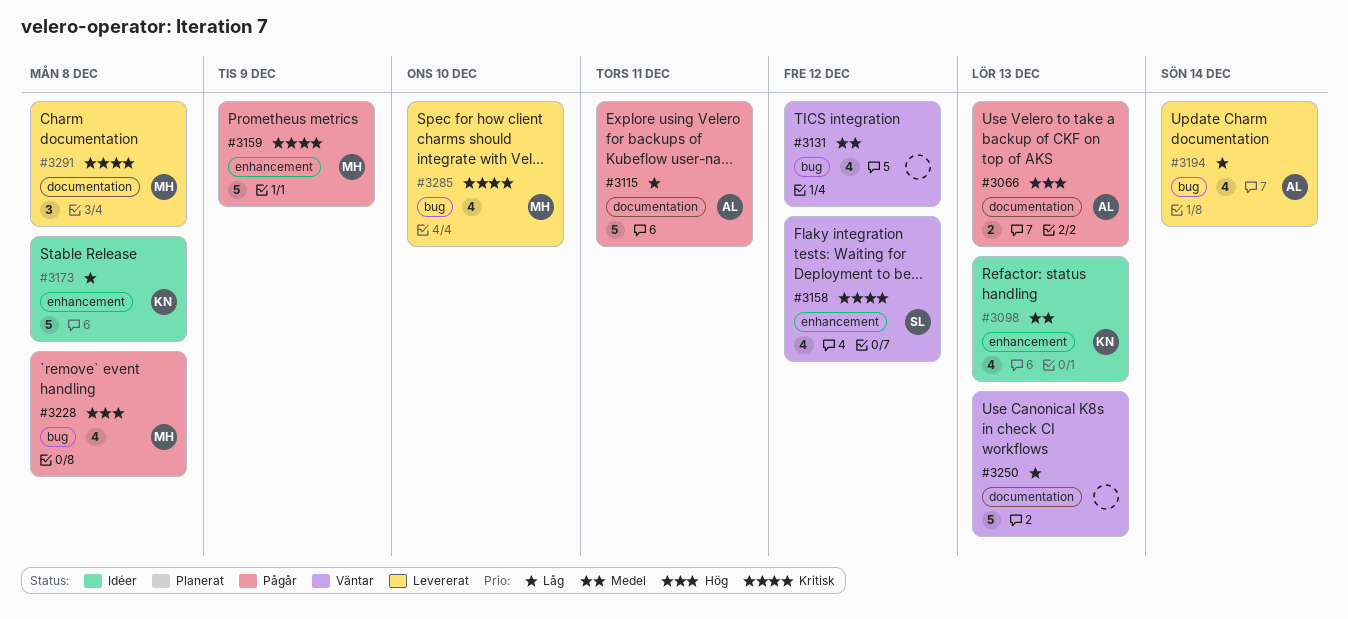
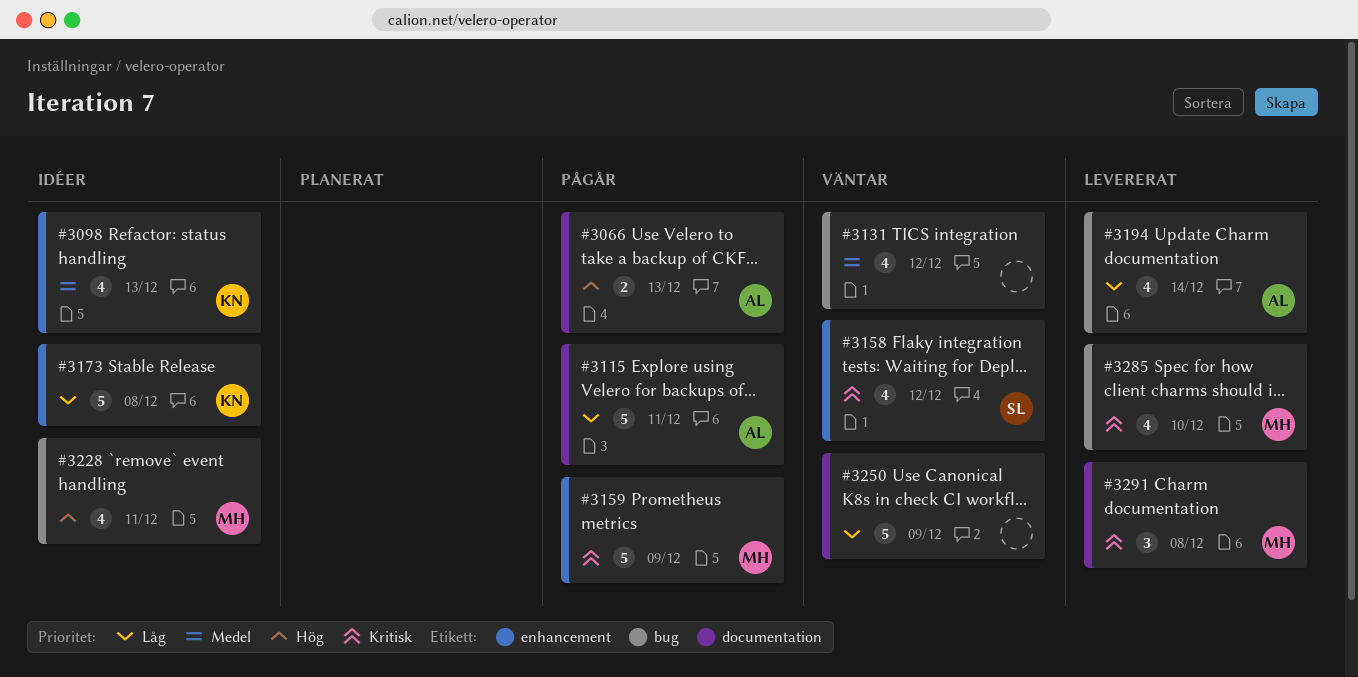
#3228, status: Pågår -> Idéer
#3228, due: Dec 8 -> Dec 11
#3250, due: Dec 13 -> Dec 9

